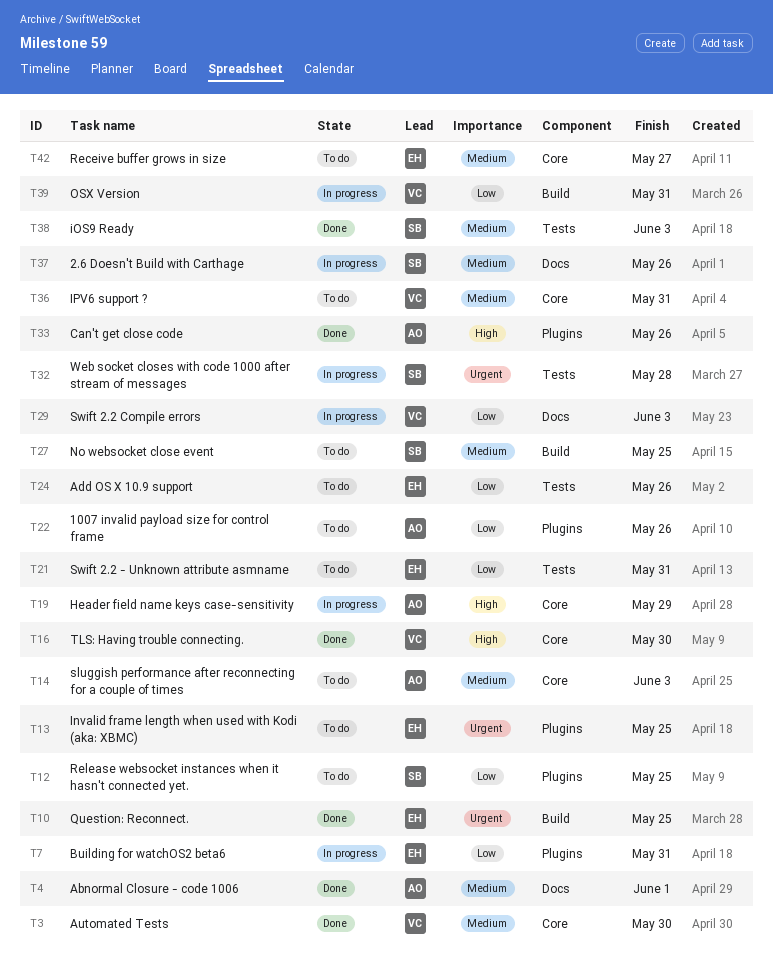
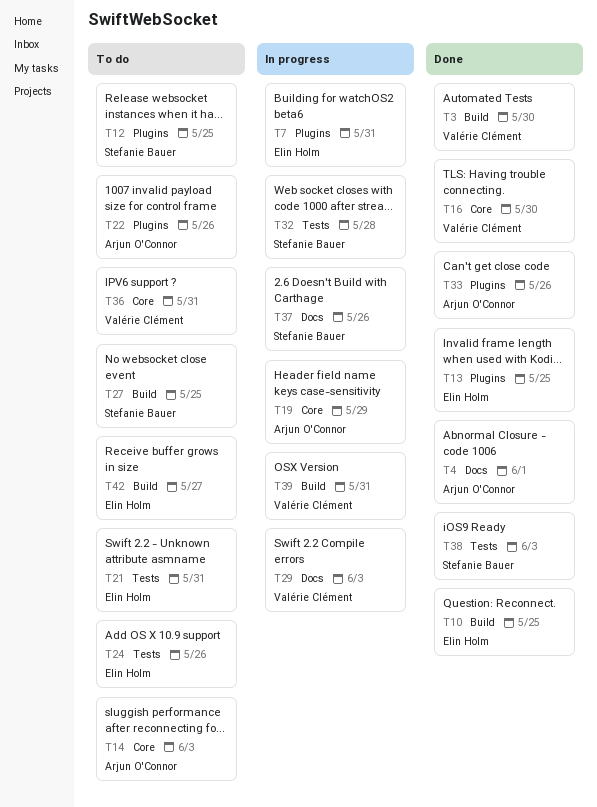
T3, label: Core -> Build
T13, status: To do -> Done
T42, label: Core -> Build

